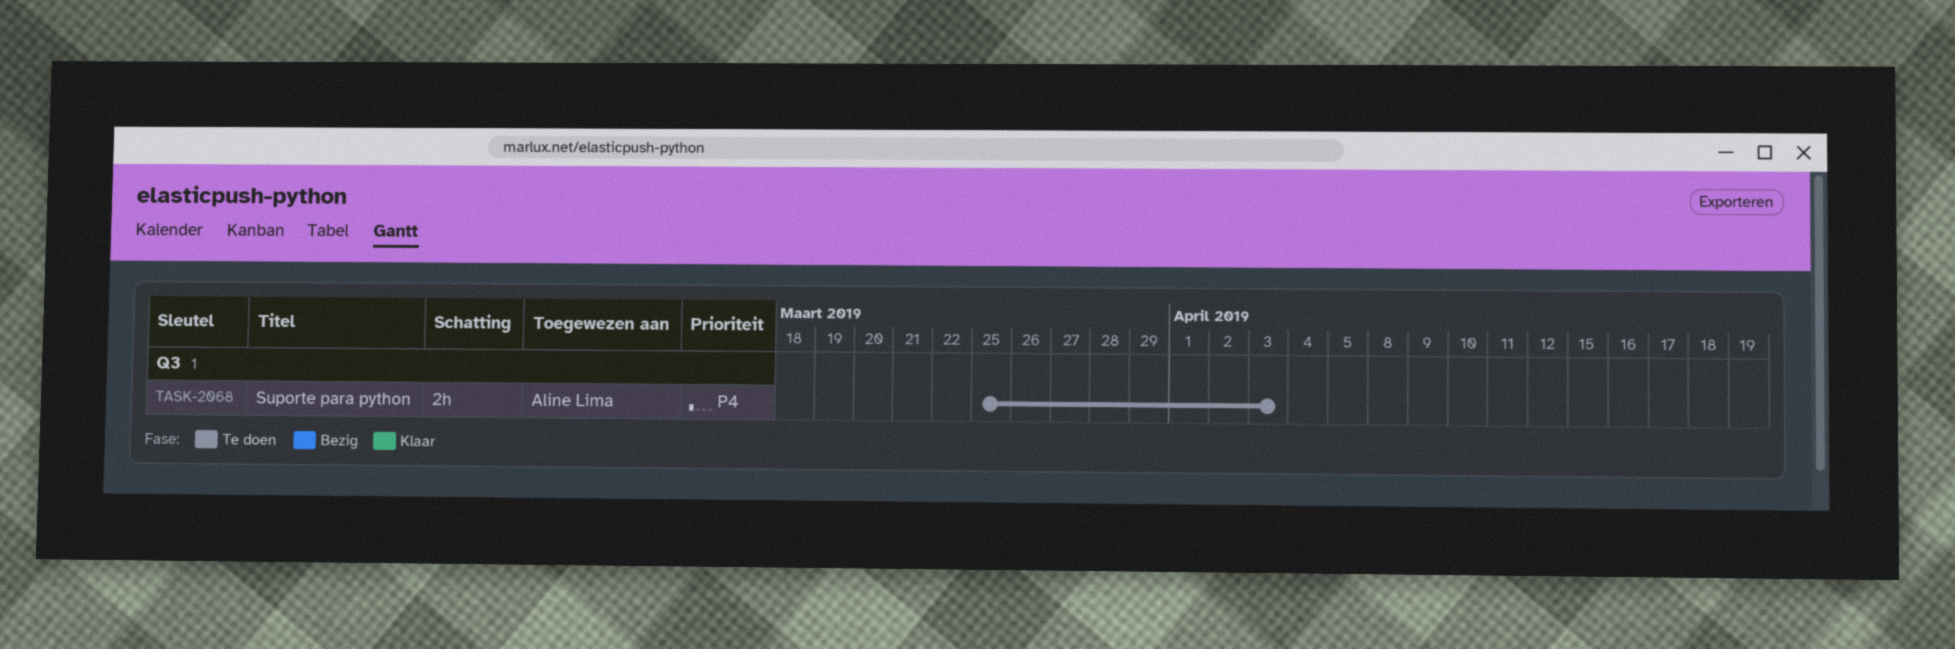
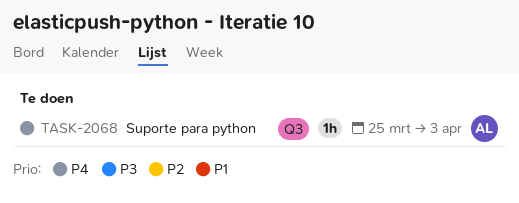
TASK-2068, estimate: 2h -> 1h

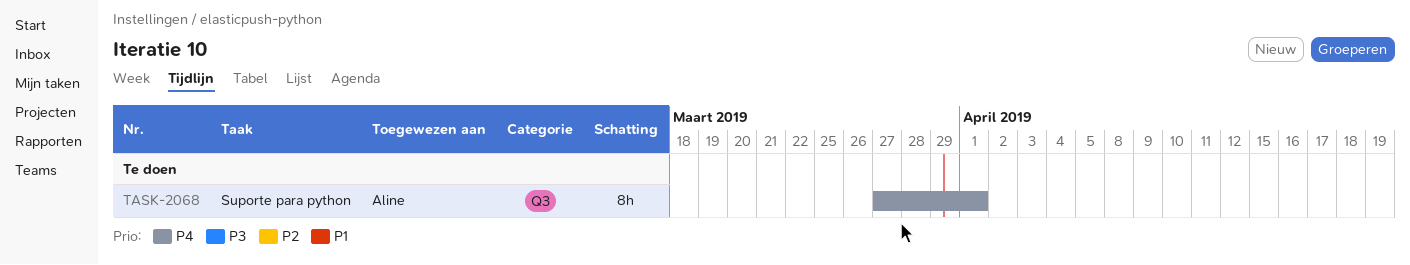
TASK-2068, estimate: 1h -> 8h
TASK-2068, start: Mar 25 -> Mar 27
TASK-2068, due: Apr 3 -> Apr 1

